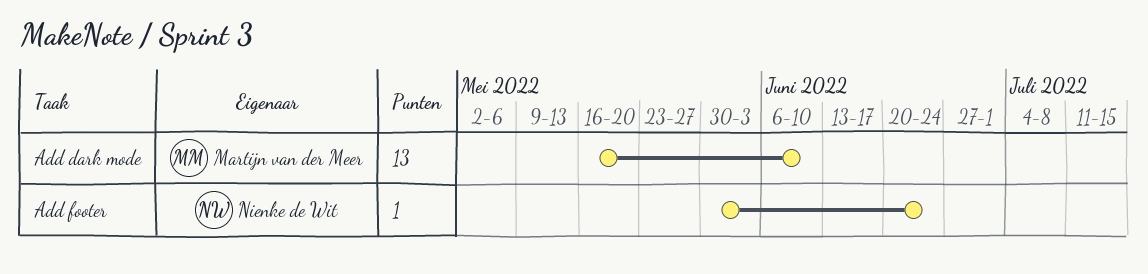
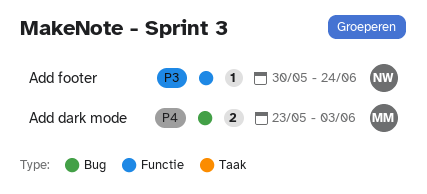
Add dark mode, estimate: 13 -> 2
Add dark mode, start: May 16 -> May 23
Add dark mode, due: Jun 10 -> Jun 3

